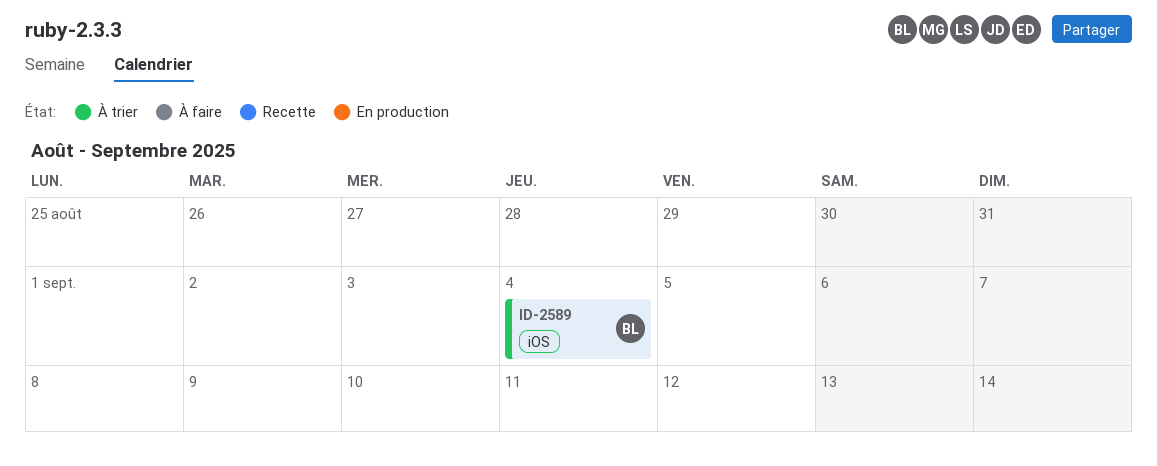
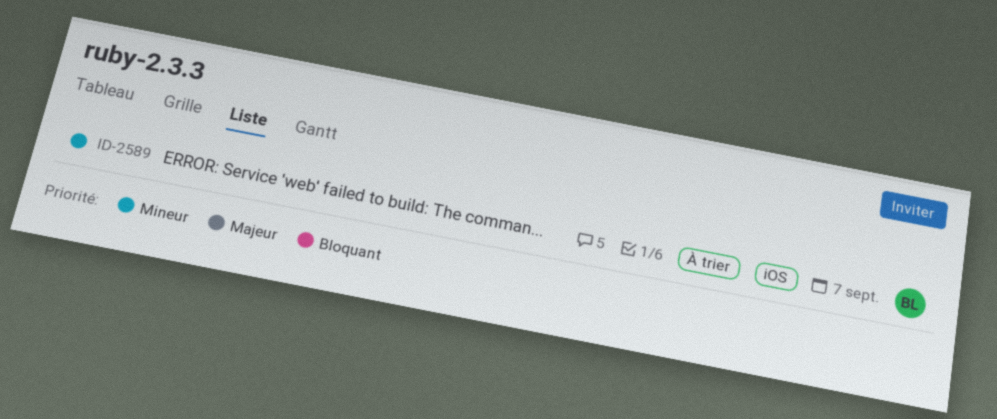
ID-2589, due: Sep 4 -> Sep 7

